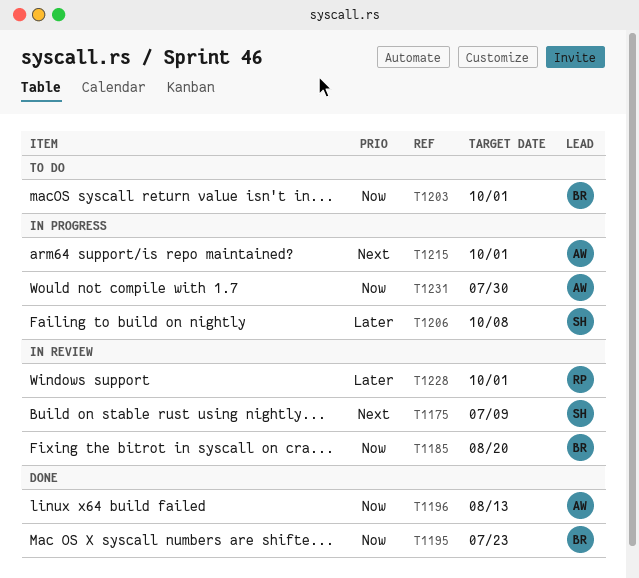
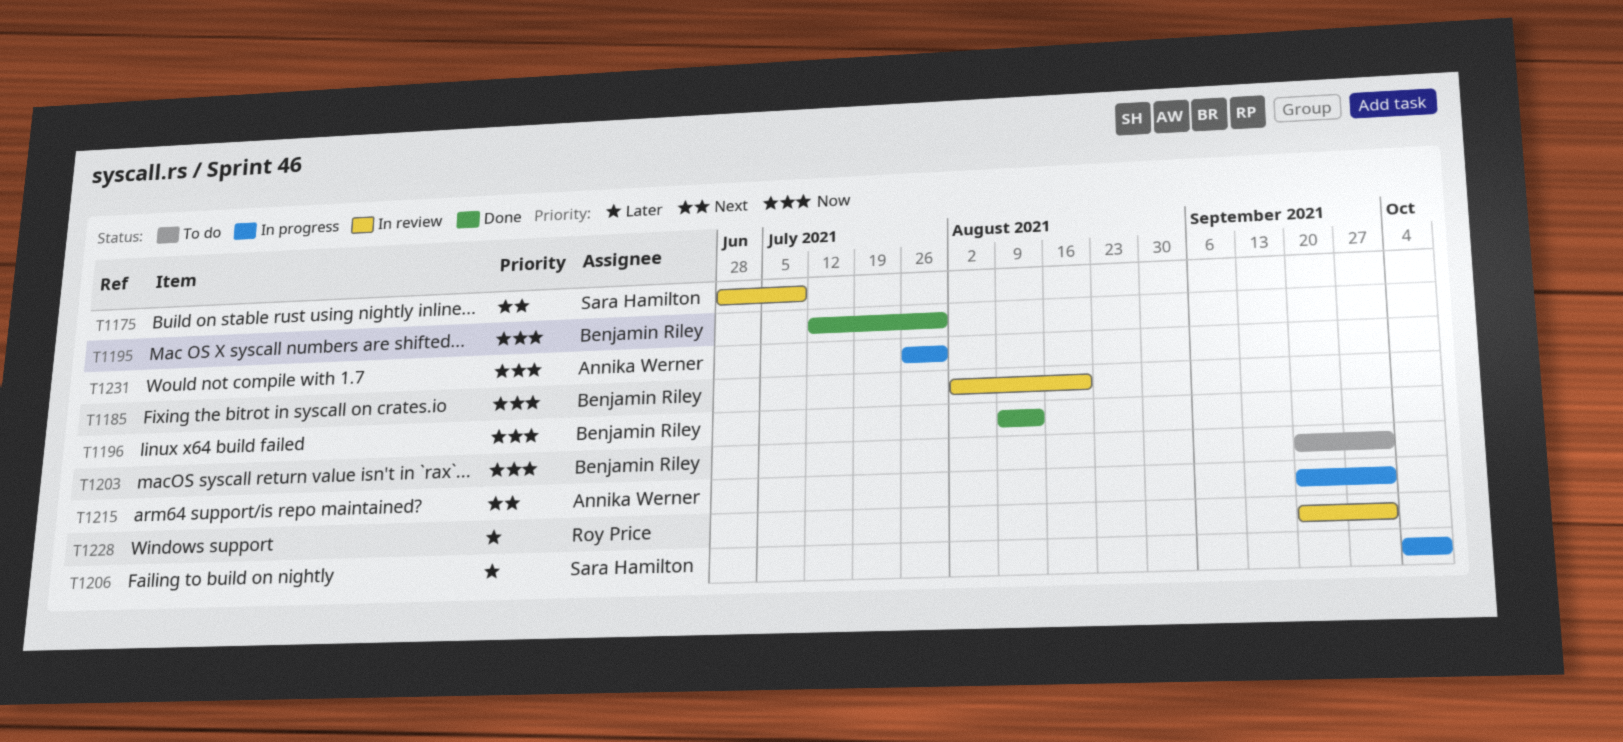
T1195, due: Jul 23 -> Jul 30
T1196, owner: Annika Werner -> Benjamin Riley

